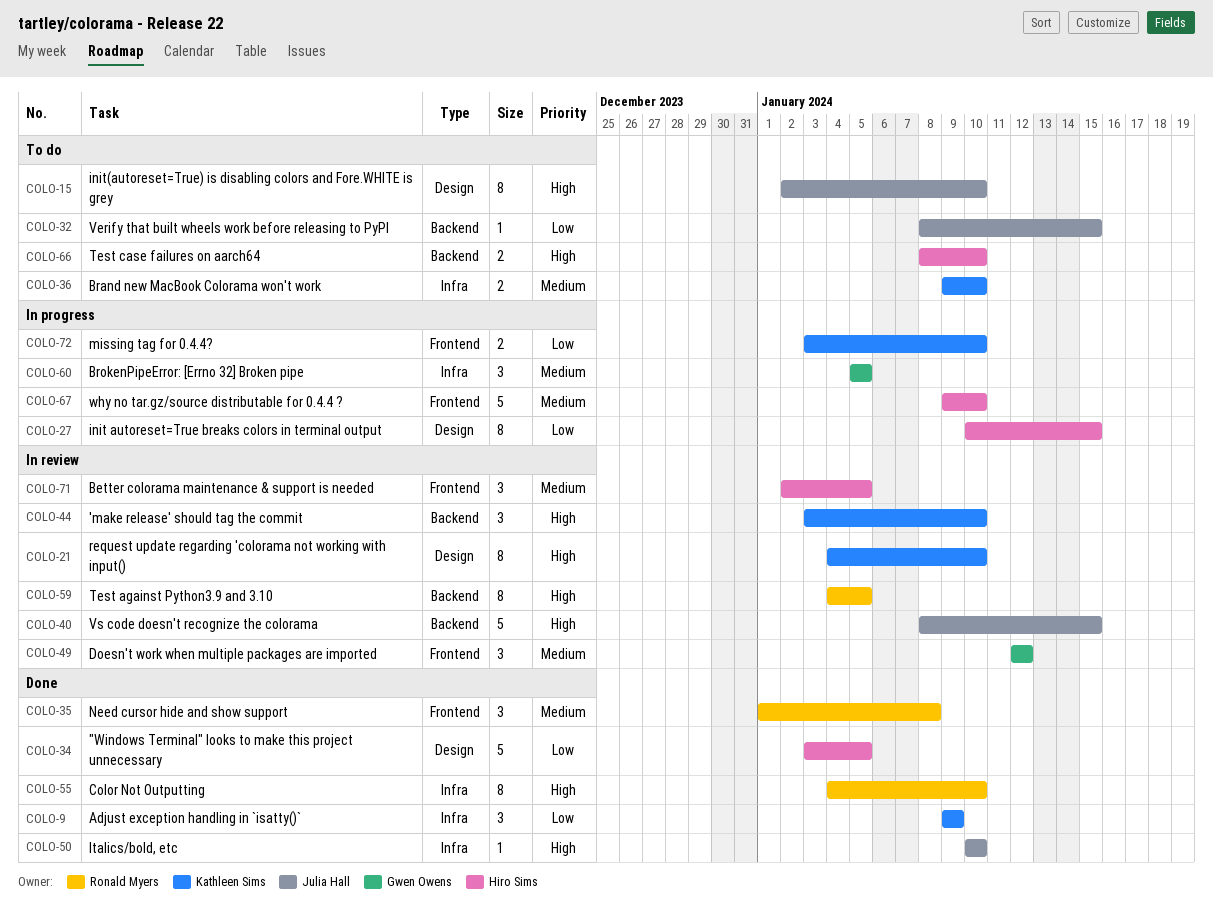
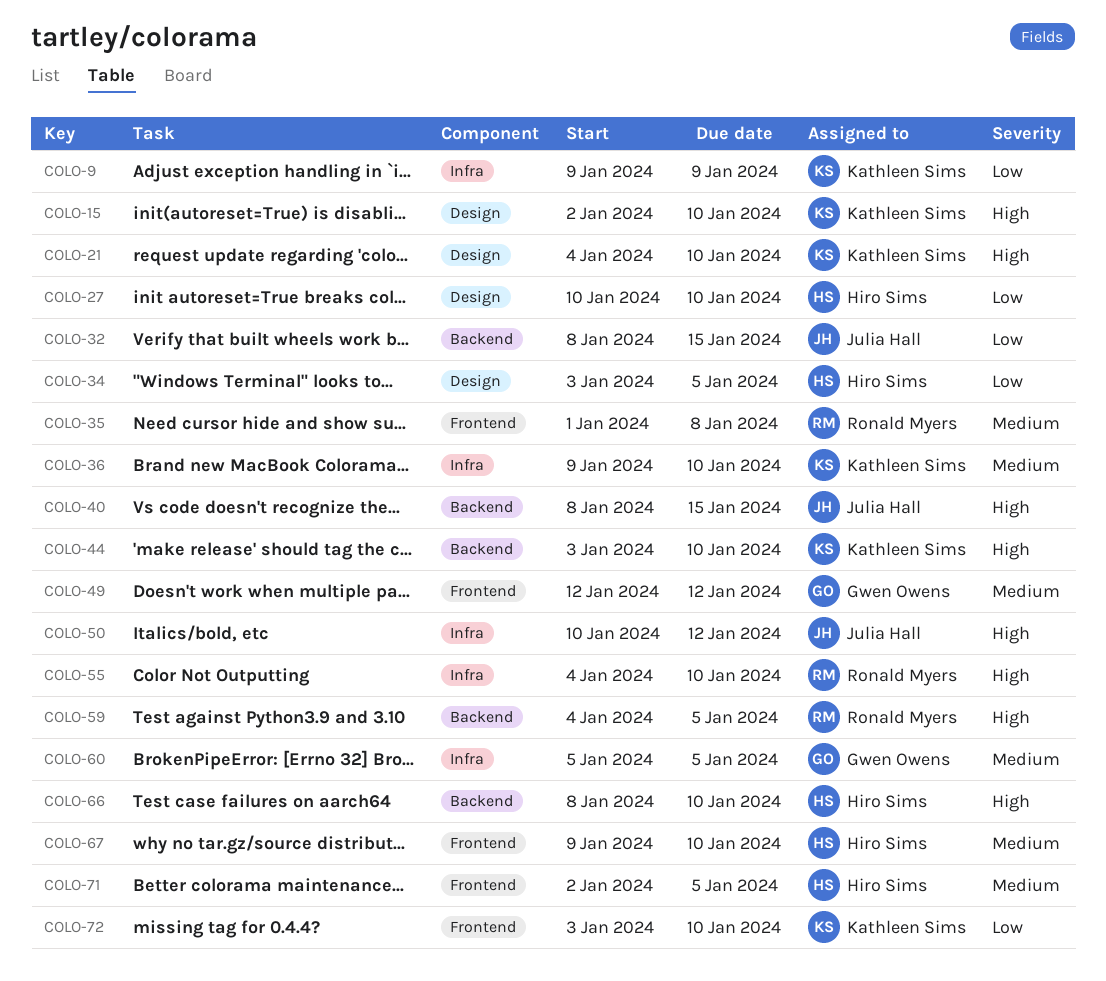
COLO-15, owner: Julia Hall -> Kathleen Sims
COLO-27, due: Jan 15 -> Jan 10
COLO-50, due: Jan 10 -> Jan 12

